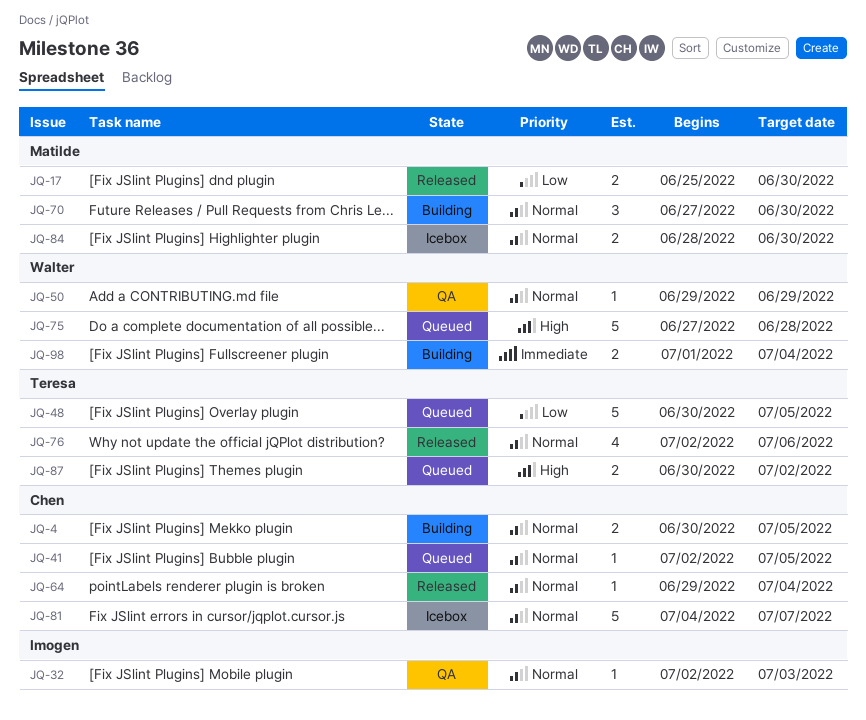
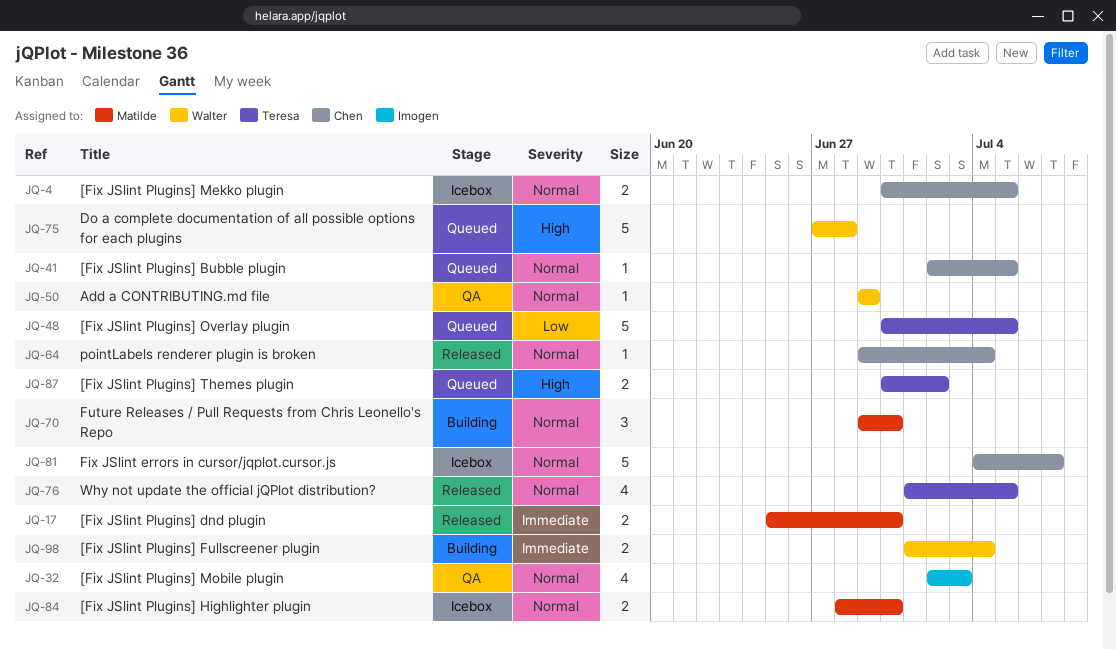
JQ-4, status: Building -> Icebox
JQ-17, priority: Low -> Immediate
JQ-32, estimate: 1 -> 4
JQ-70, start: Jun 27 -> Jun 29
JQ-76, start: Jul 2 -> Jul 1
JQ-76, due: Jul 6 -> Jul 5

